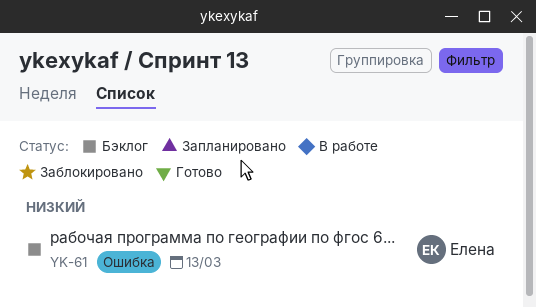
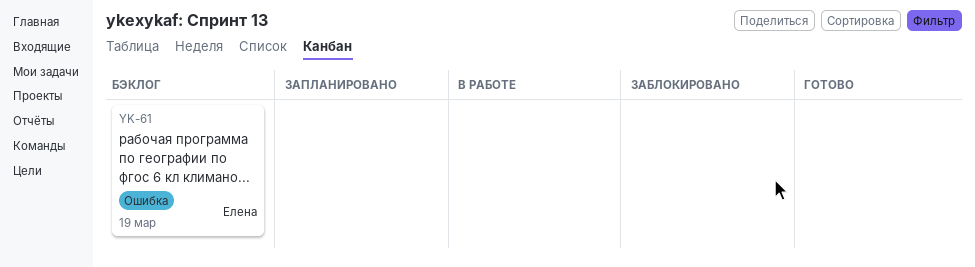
YK-61, due: Mar 13 -> Mar 19

